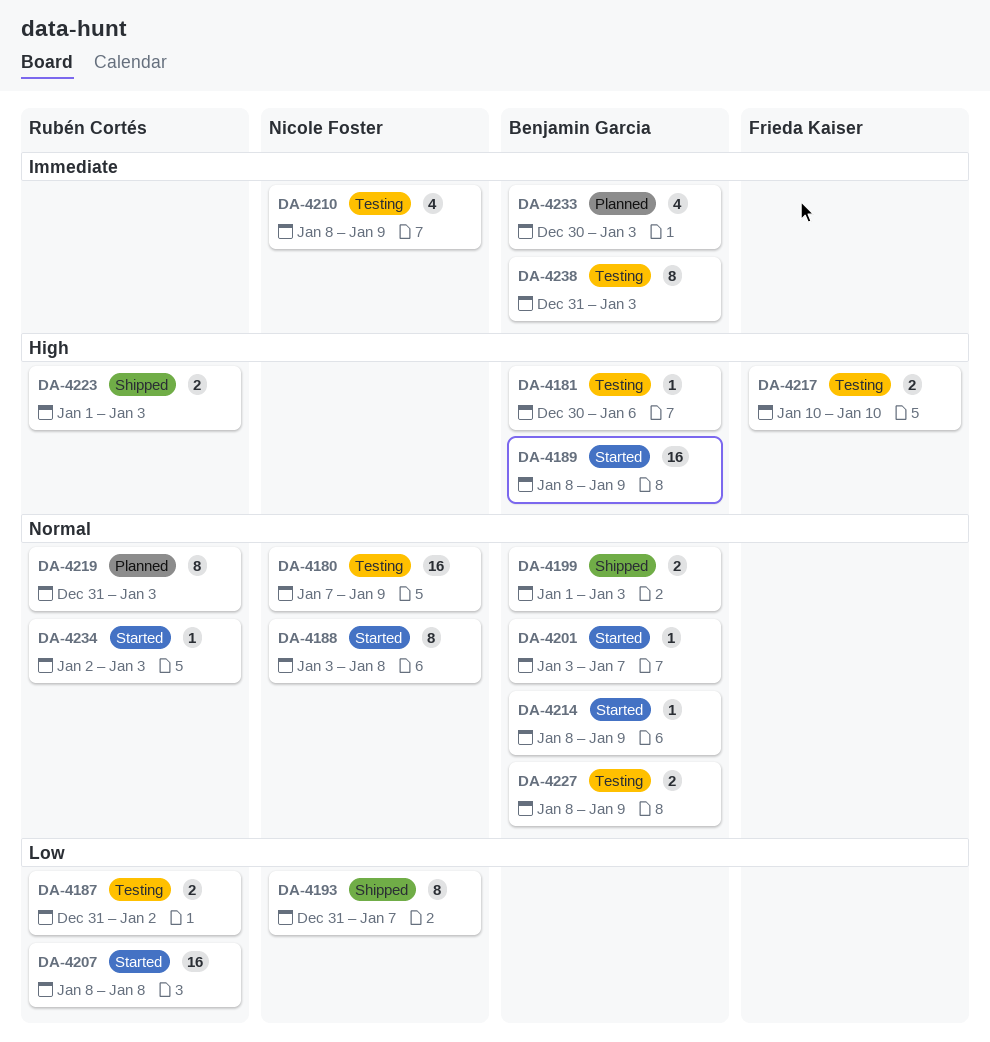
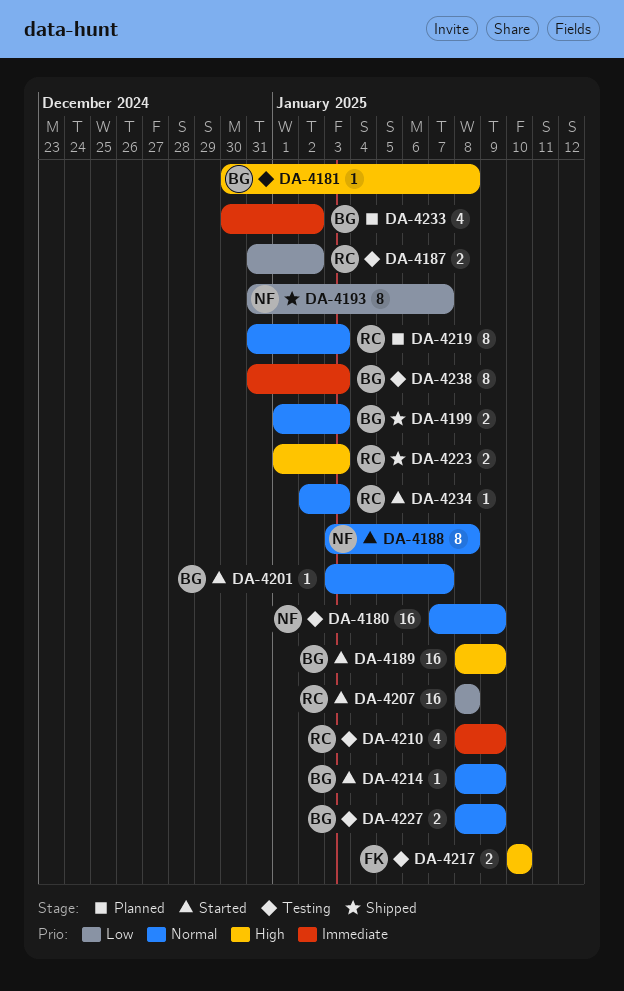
DA-4181, due: Jan 6 -> Jan 8
DA-4210, owner: Nicole Foster -> Rubén Cortés
DA-4233, due: Jan 3 -> Jan 2

